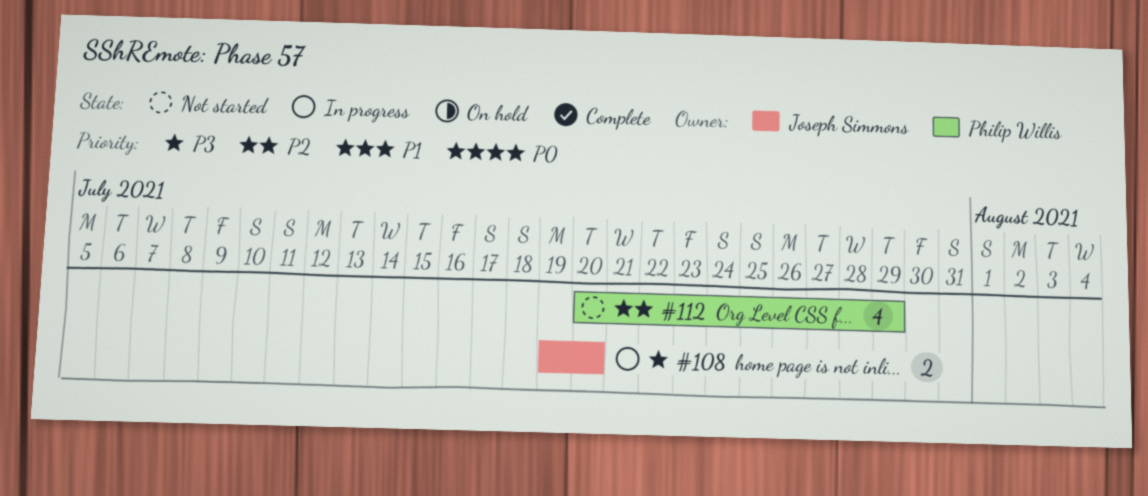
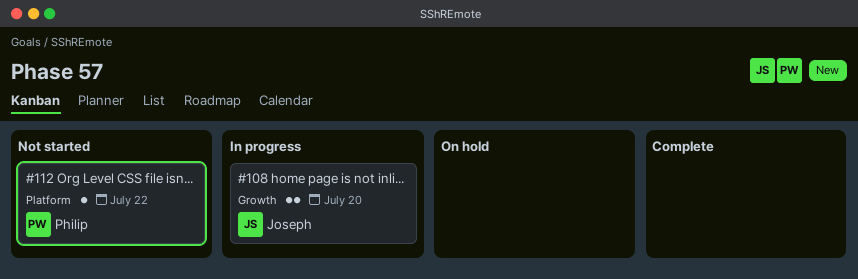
#112, estimate: 4 -> 1
#112, due: Jul 29 -> Jul 22

